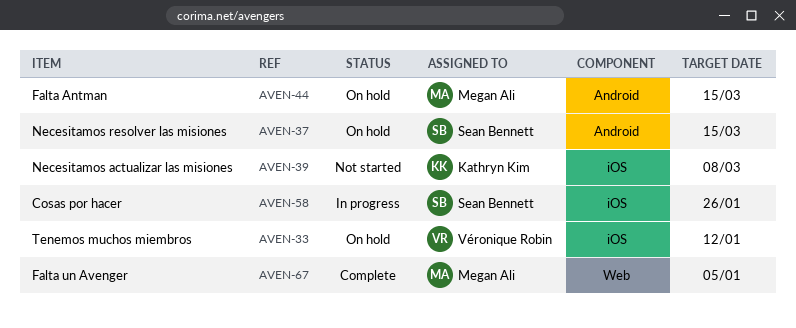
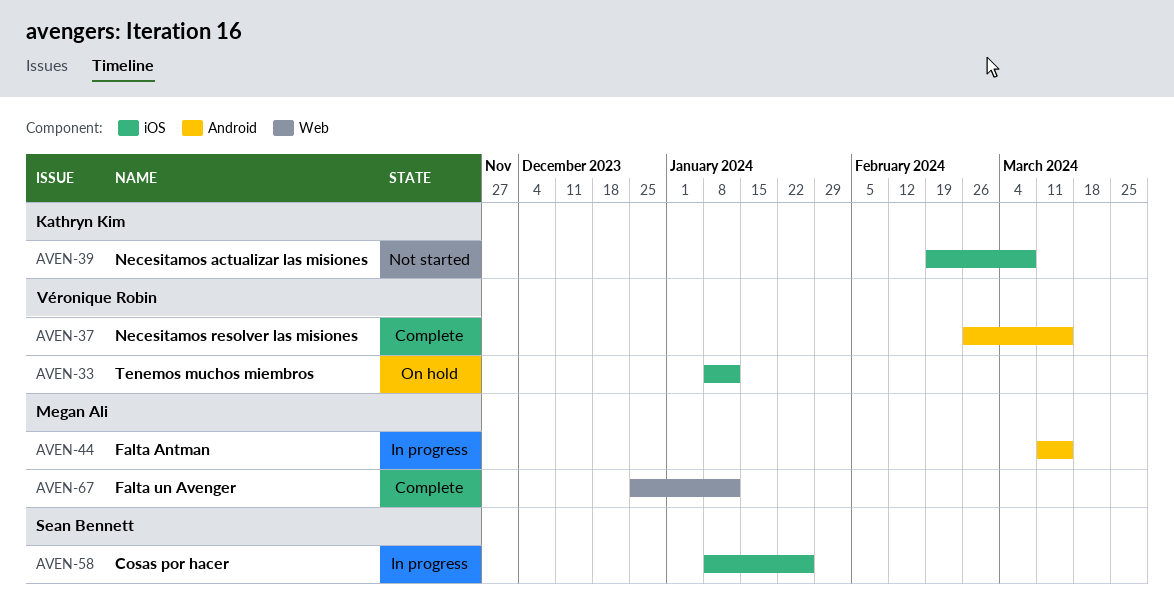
AVEN-37, status: On hold -> Complete
AVEN-37, owner: Sean Bennett -> Véronique Robin
AVEN-44, status: On hold -> In progress
AVEN-67, due: Jan 5 -> Jan 12

